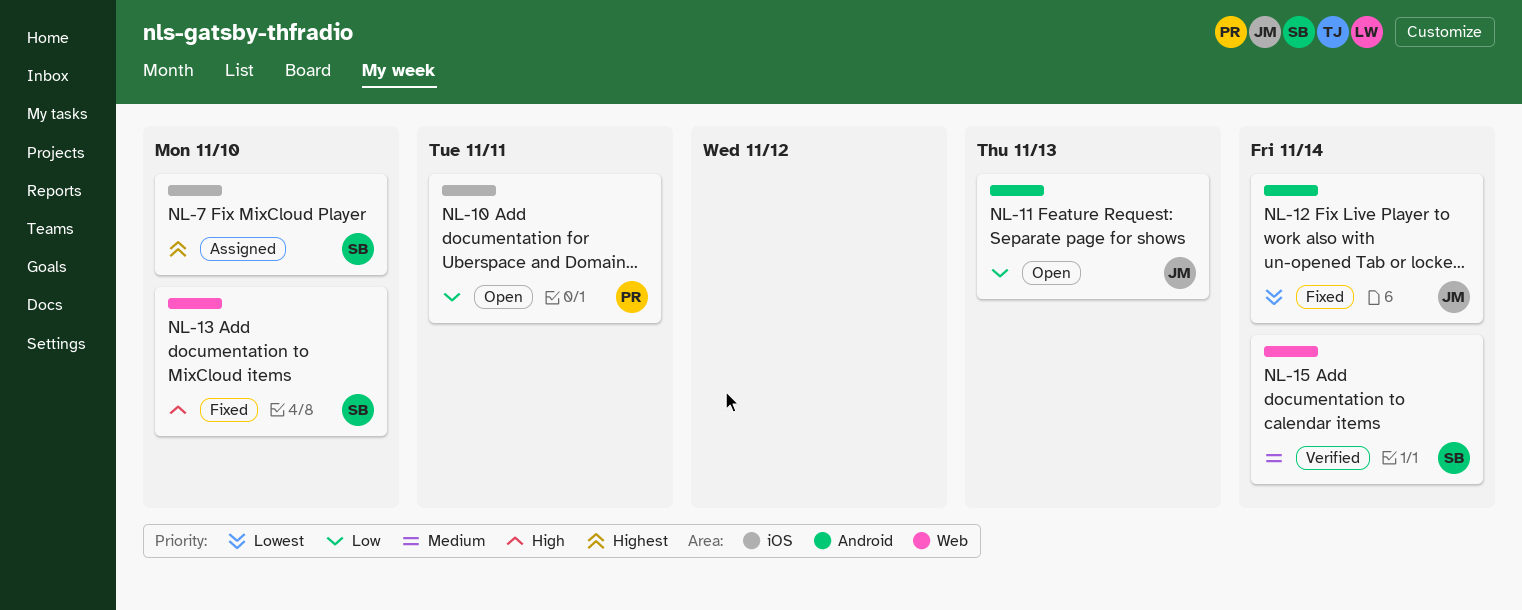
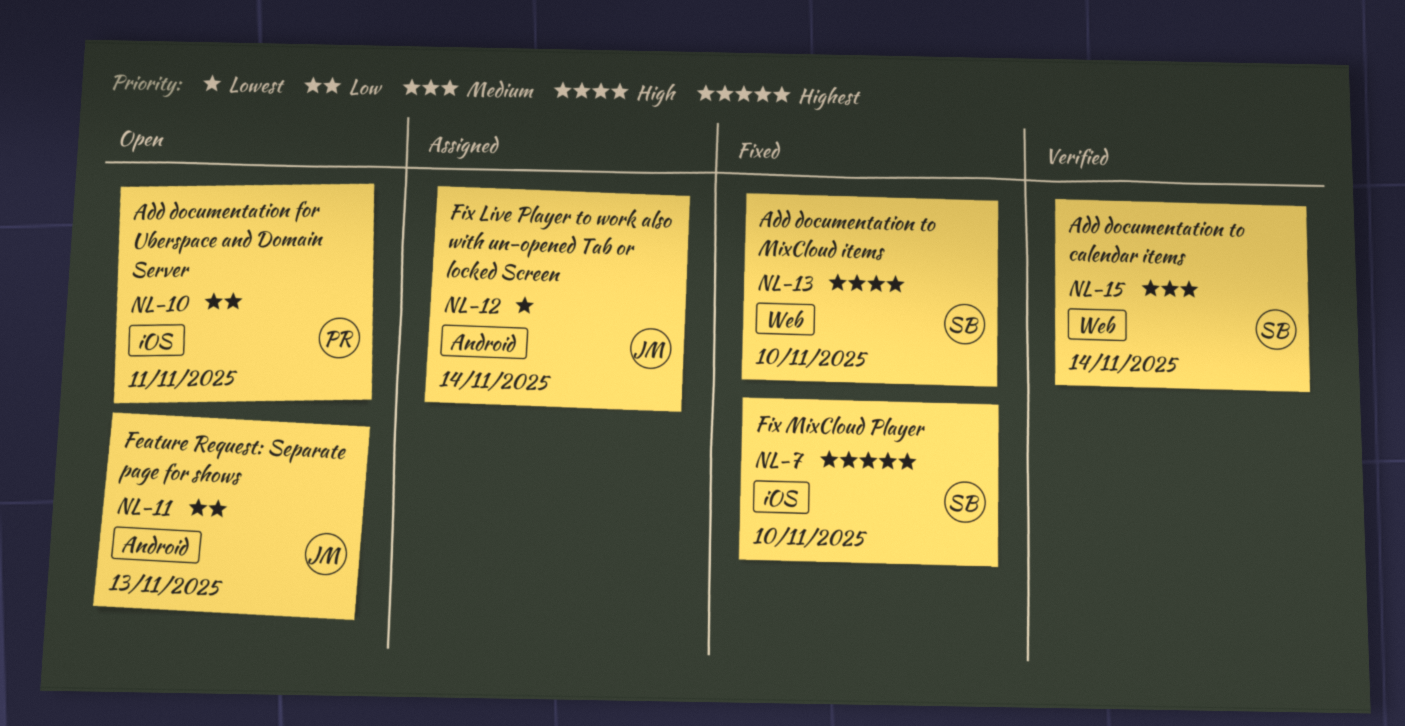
NL-7, status: Assigned -> Fixed
NL-12, status: Fixed -> Assigned

